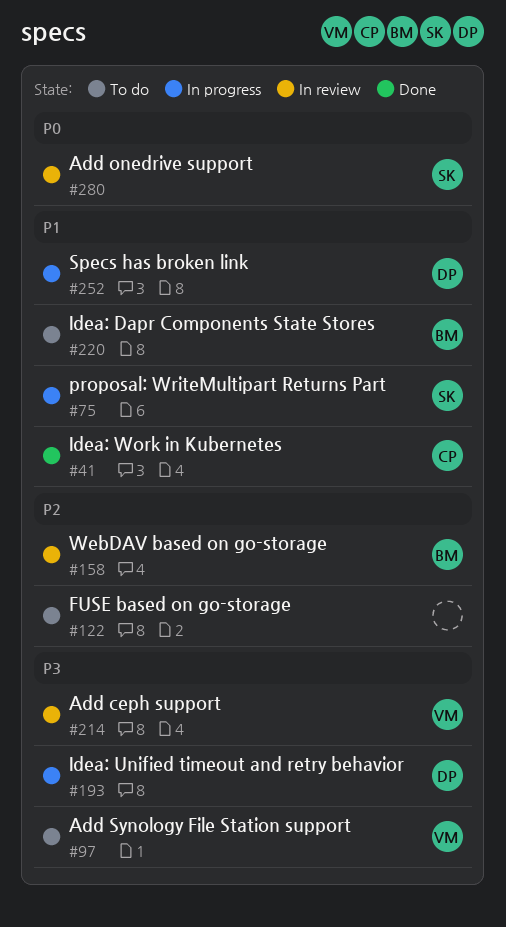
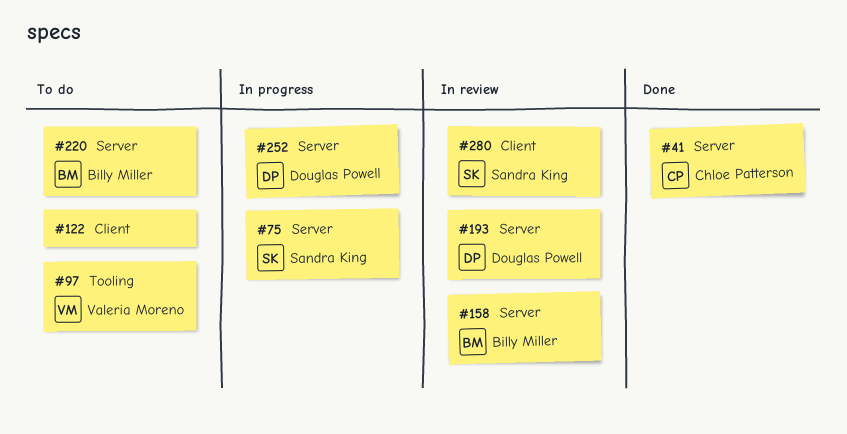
#193, status: In progress -> In review
#214: present -> none

